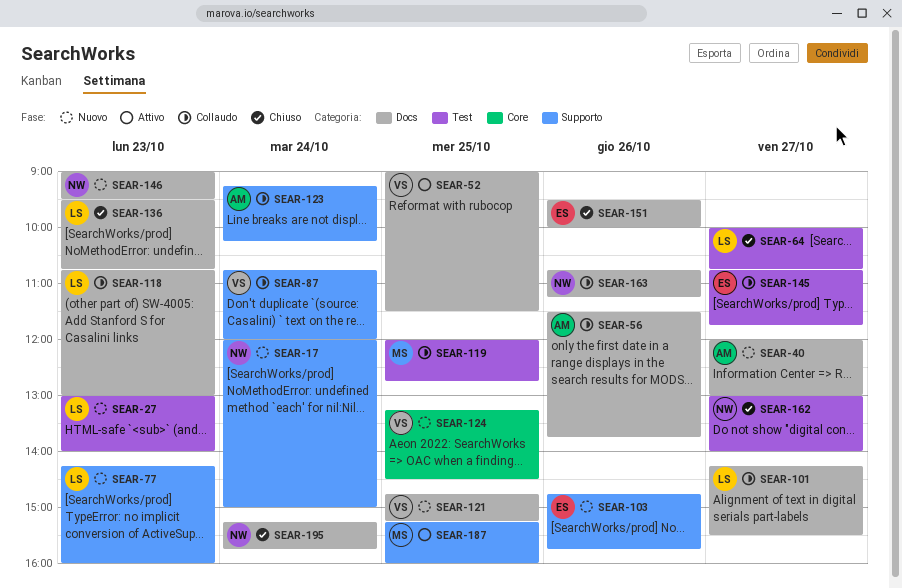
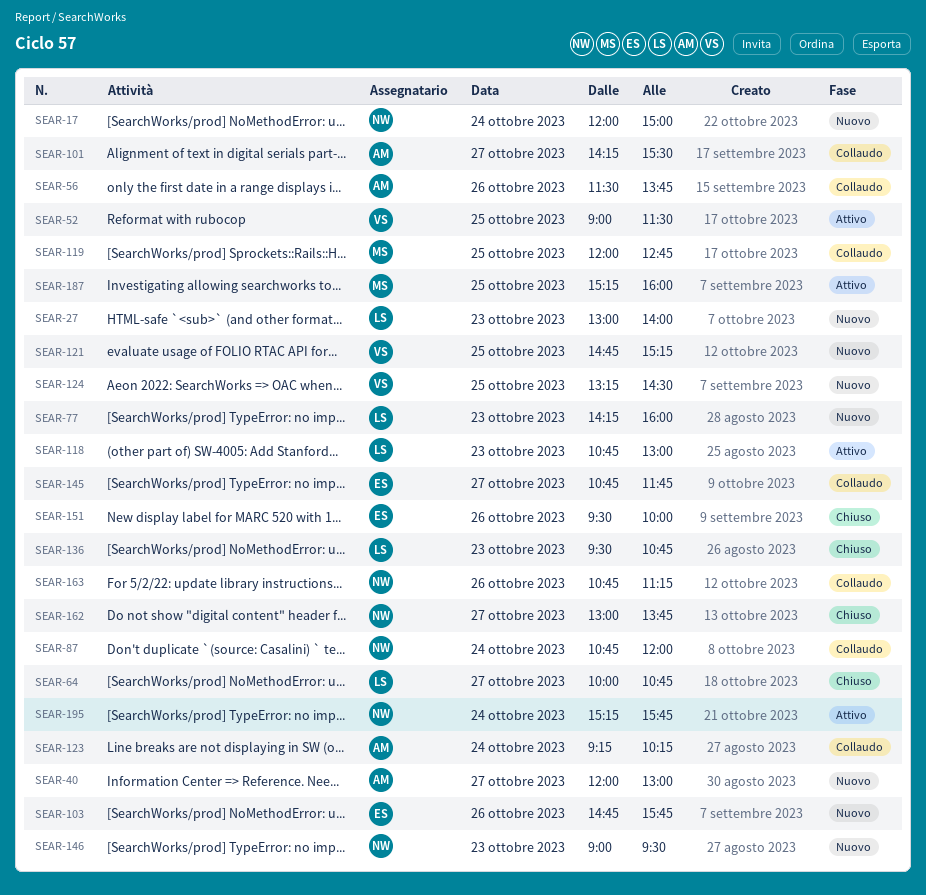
SEAR-87, owner: VS -> NW
SEAR-101, owner: LS -> AM
SEAR-118, status: Collaudo -> Attivo
SEAR-162, ends: 14:00 -> 13:45
SEAR-195, status: Chiuso -> Attivo

